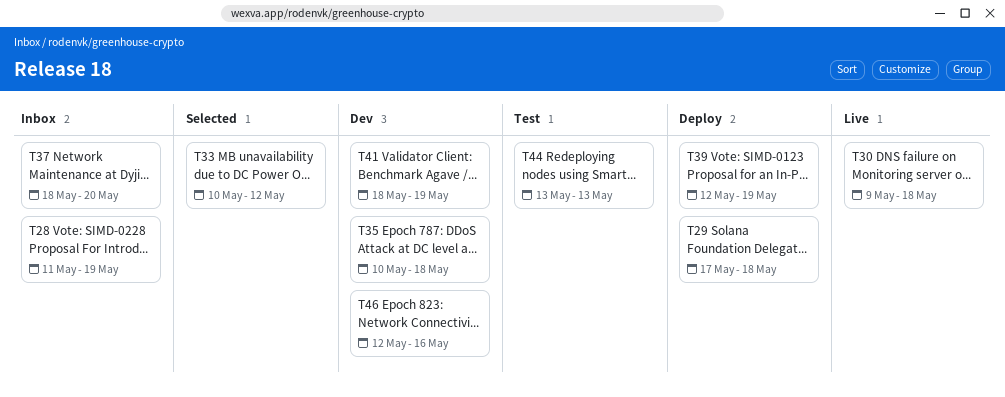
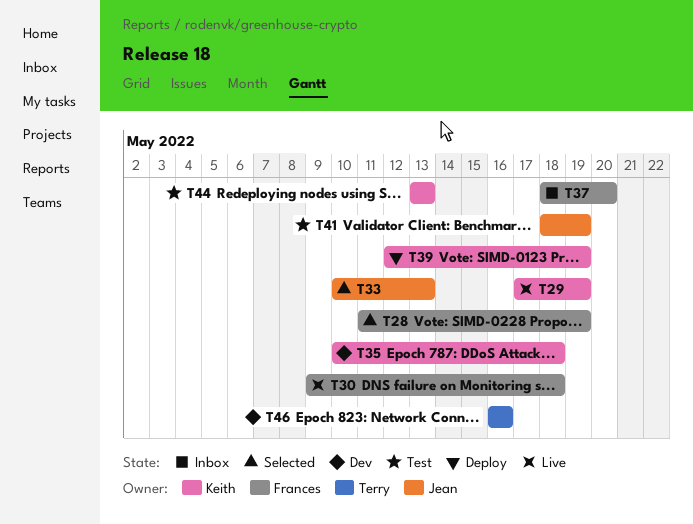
T28, status: Inbox -> Selected
T29, status: Deploy -> Live
T29, due: May 18 -> May 19
T33, due: May 12 -> May 13
T41, status: Dev -> Test
T46, start: May 12 -> May 16

